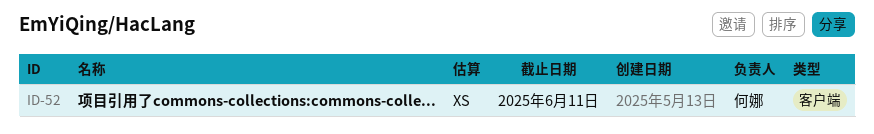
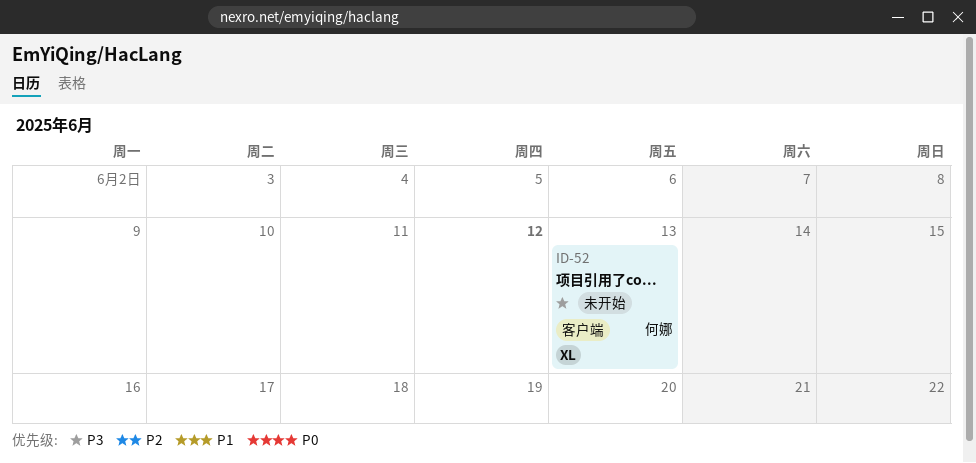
ID-52, estimate: XS -> XL
ID-52, due: Jun 11 -> Jun 13

